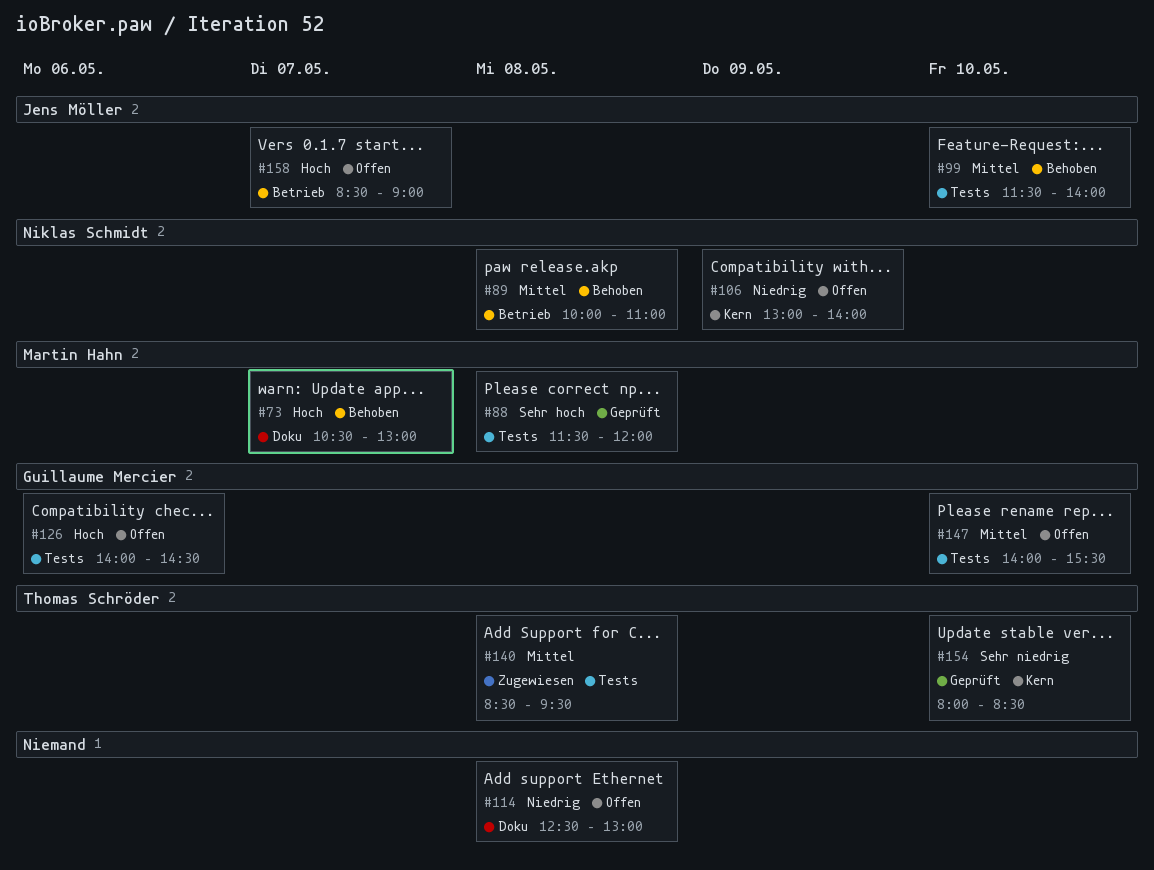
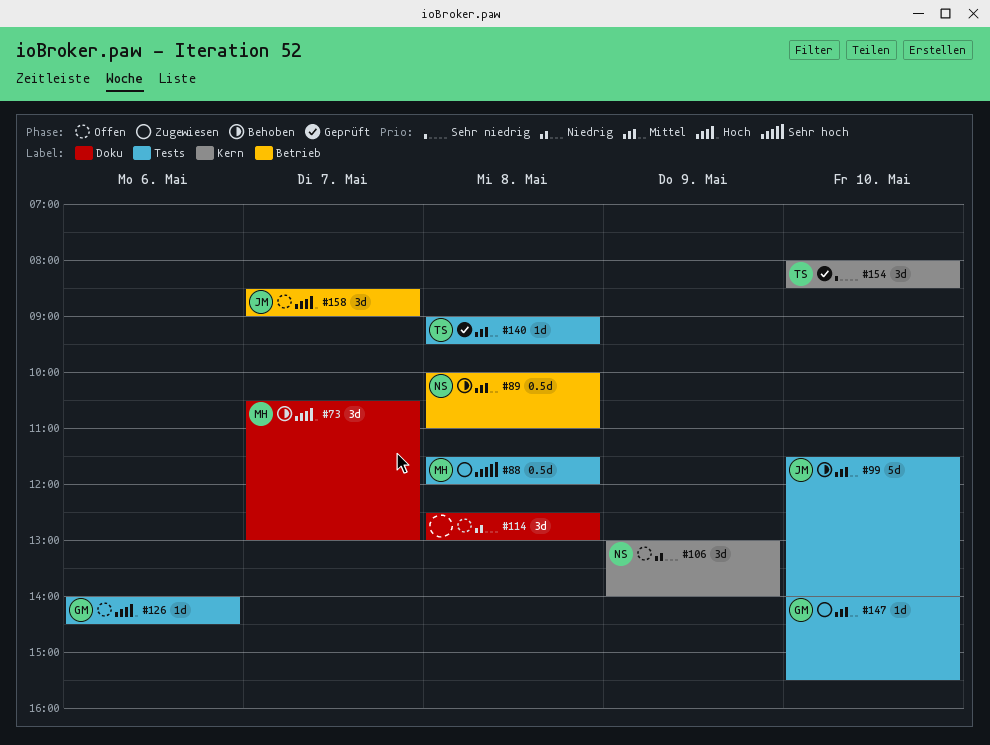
#88, status: Geprüft -> Zugewiesen
#140, status: Zugewiesen -> Geprüft
#140, begins: 08:30 -> 09:00
#147, status: Offen -> Zugewiesen

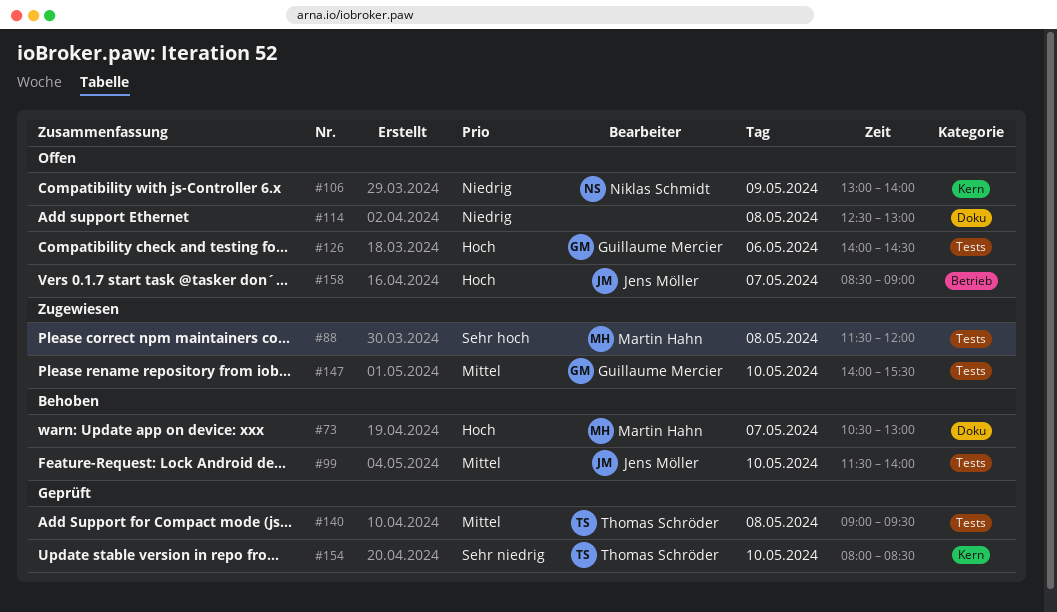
#89: present -> none

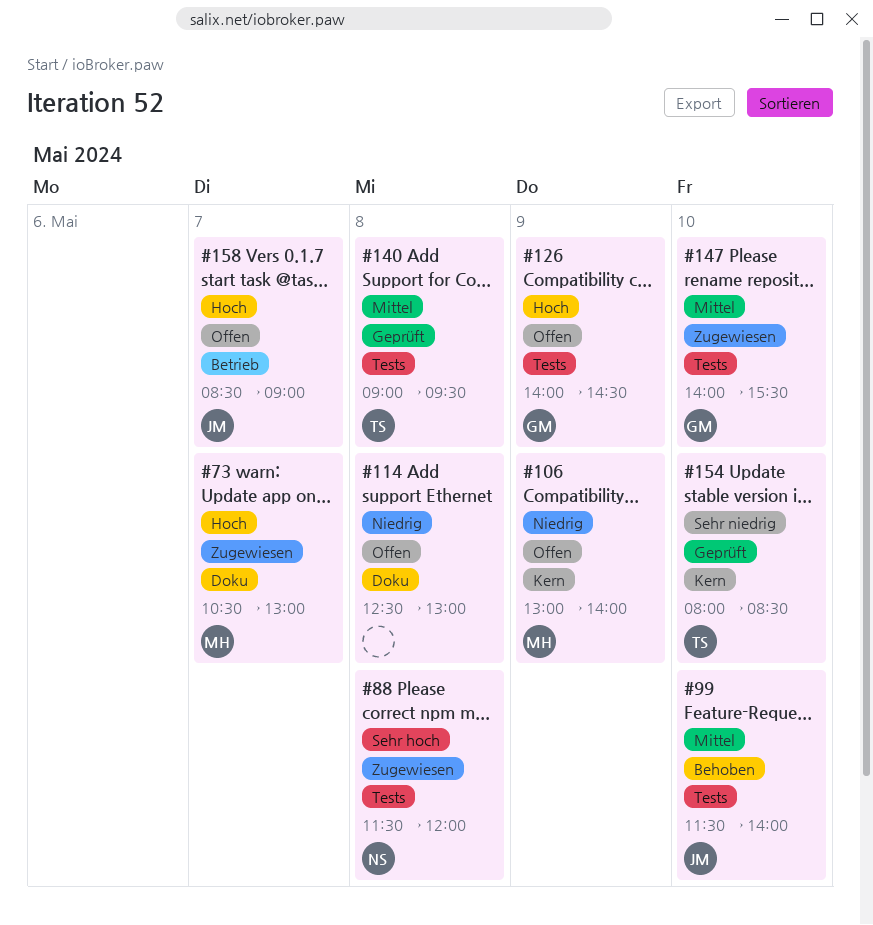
#73, status: Behoben -> Zugewiesen
#88, owner: Martin Hahn -> Niklas Schmidt
#106, owner: Niklas Schmidt -> Martin Hahn
#126, day: May 6 -> May 9

